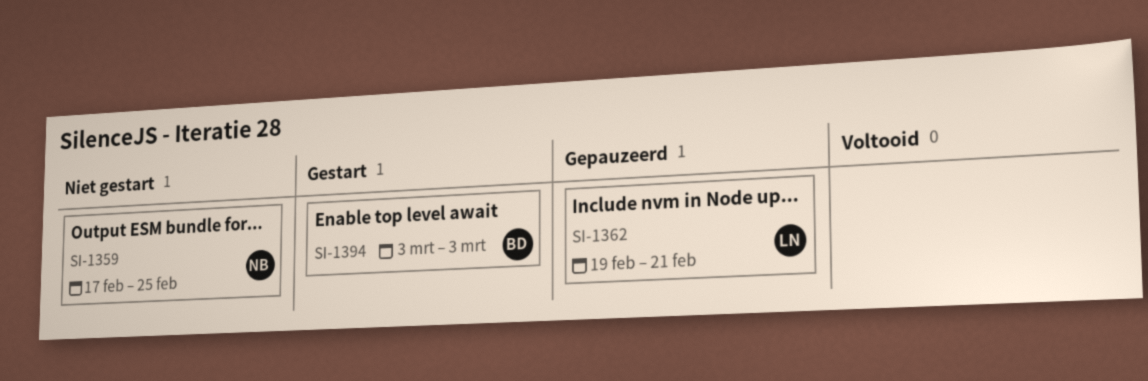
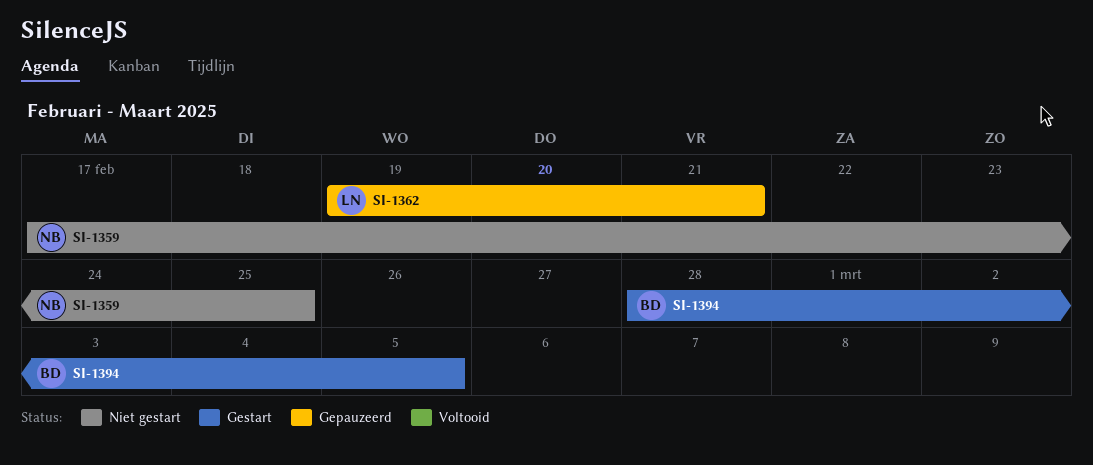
SI-1394, start: Mar 3 -> Feb 28
SI-1394, due: Mar 3 -> Mar 5

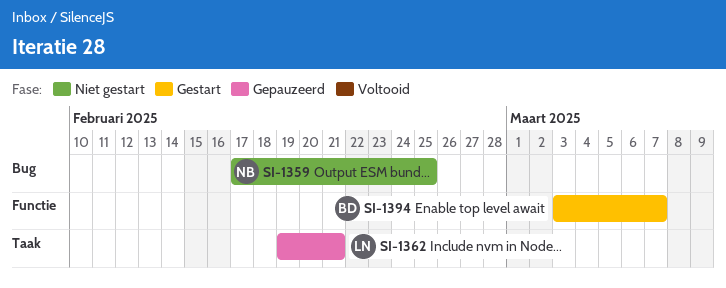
SI-1394, start: Feb 28 -> Mar 3
SI-1394, due: Mar 5 -> Mar 7

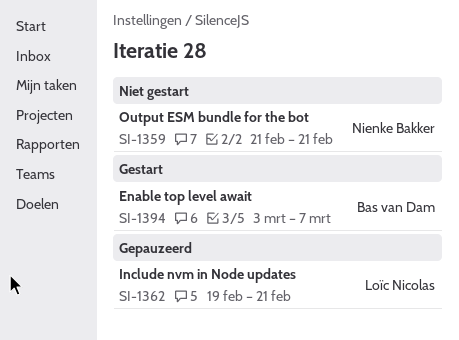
SI-1359, start: Feb 17 -> Feb 21
SI-1359, due: Feb 25 -> Feb 21

